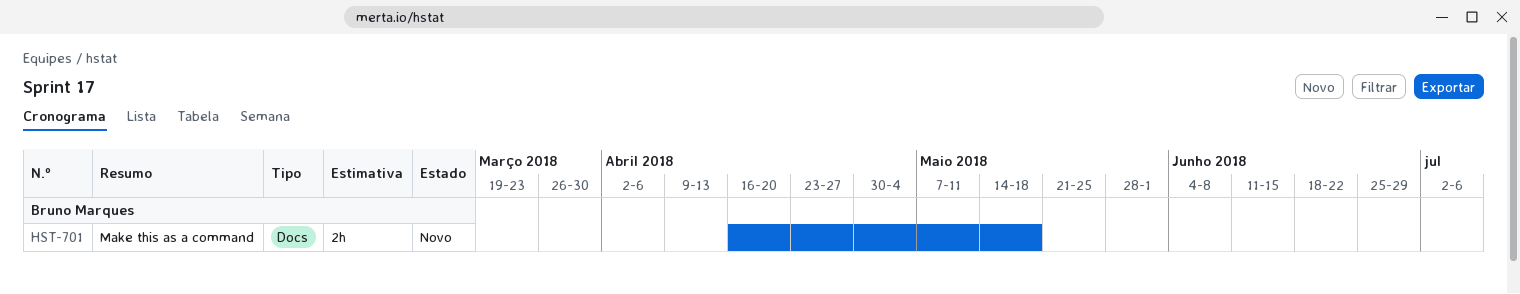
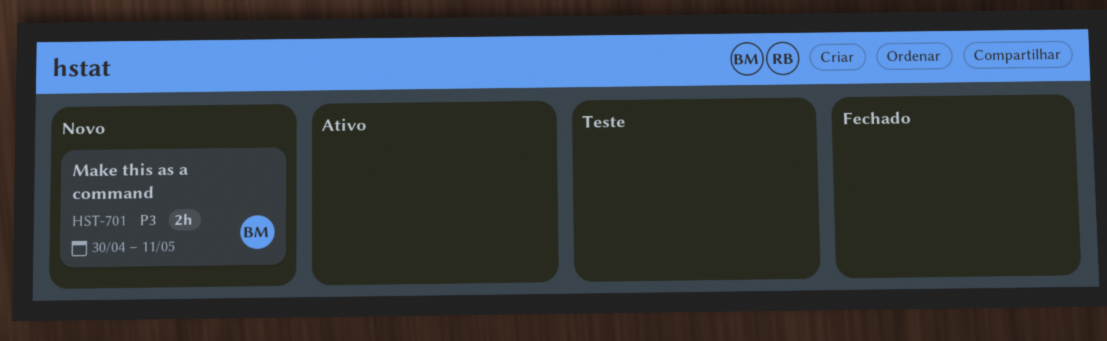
HST-701, start: Apr 16 -> Apr 30
HST-701, due: May 18 -> May 11

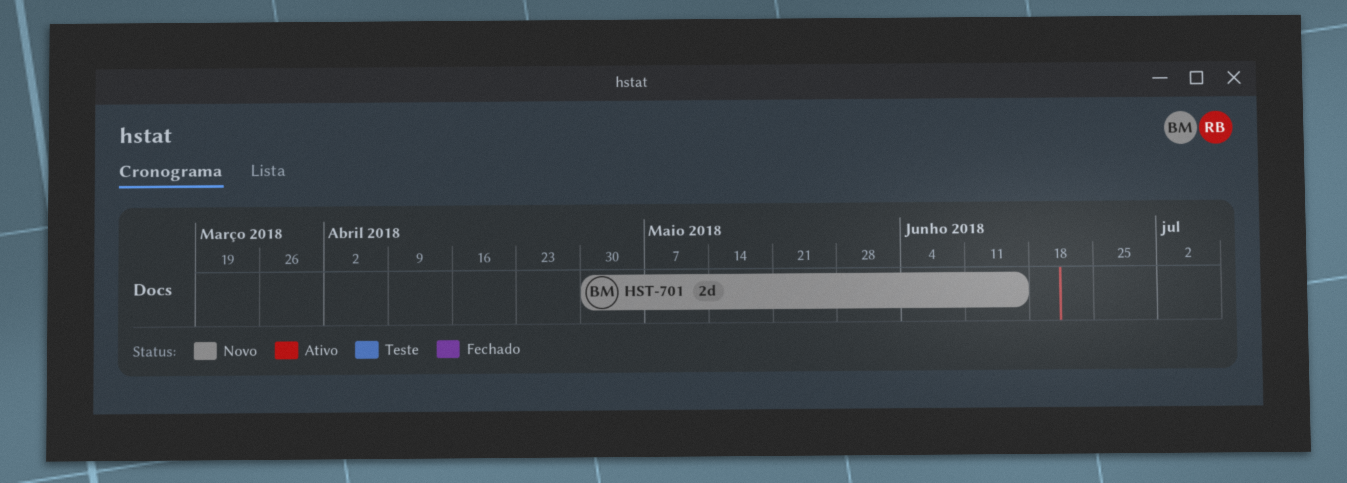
HST-701, estimate: 2h -> 2d
HST-701, due: May 11 -> Jun 15

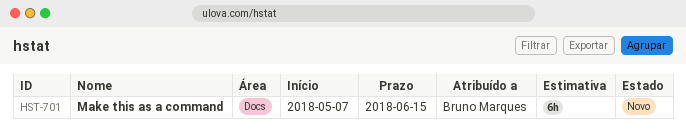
HST-701, estimate: 2d -> 6h
HST-701, start: Apr 30 -> May 7

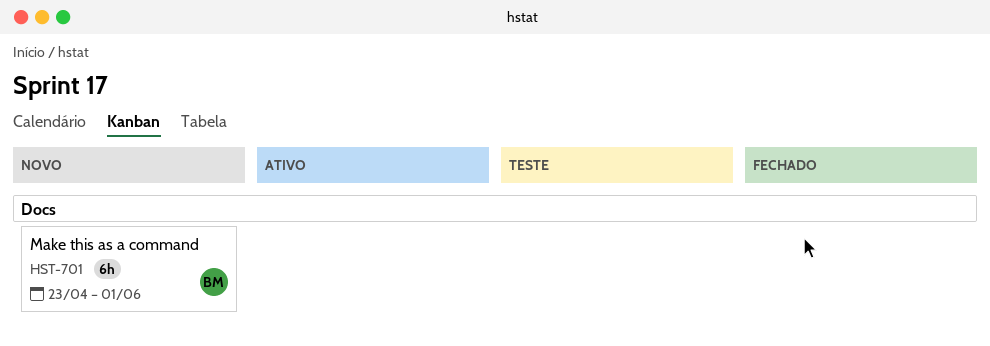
HST-701, start: May 7 -> Apr 23
HST-701, due: Jun 15 -> Jun 1

